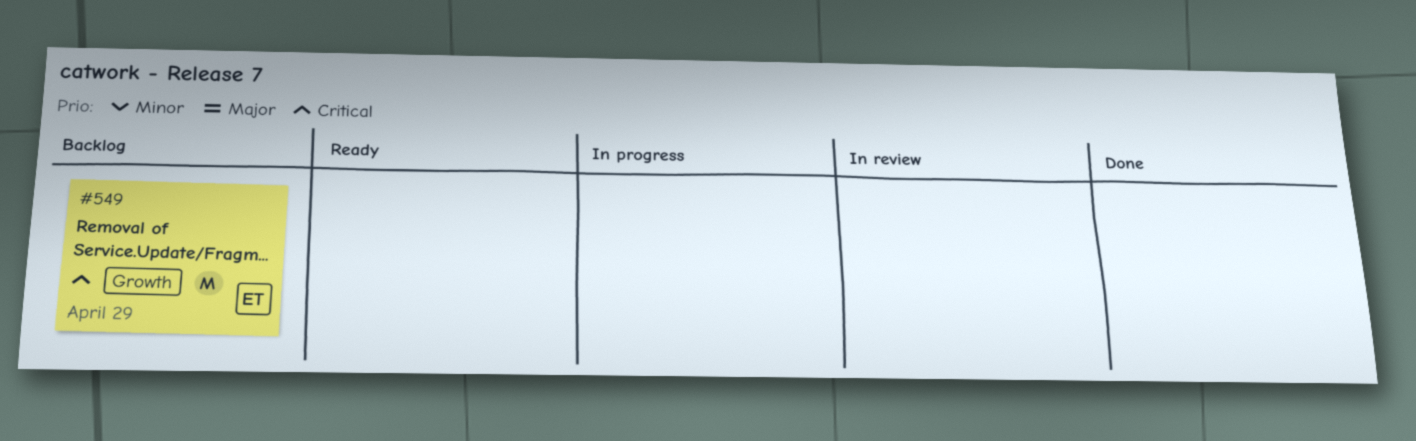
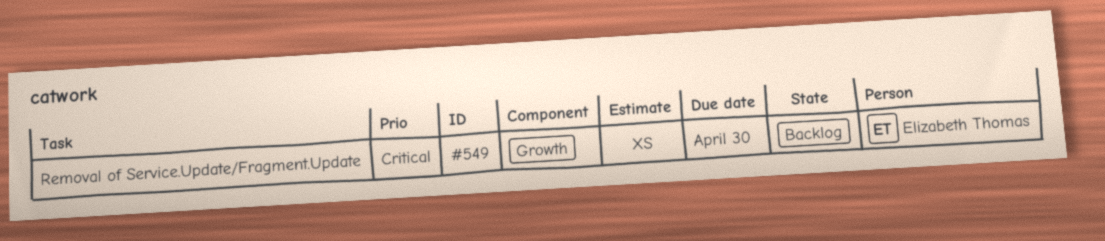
#549, estimate: M -> XS
#549, due: Apr 29 -> Apr 30

